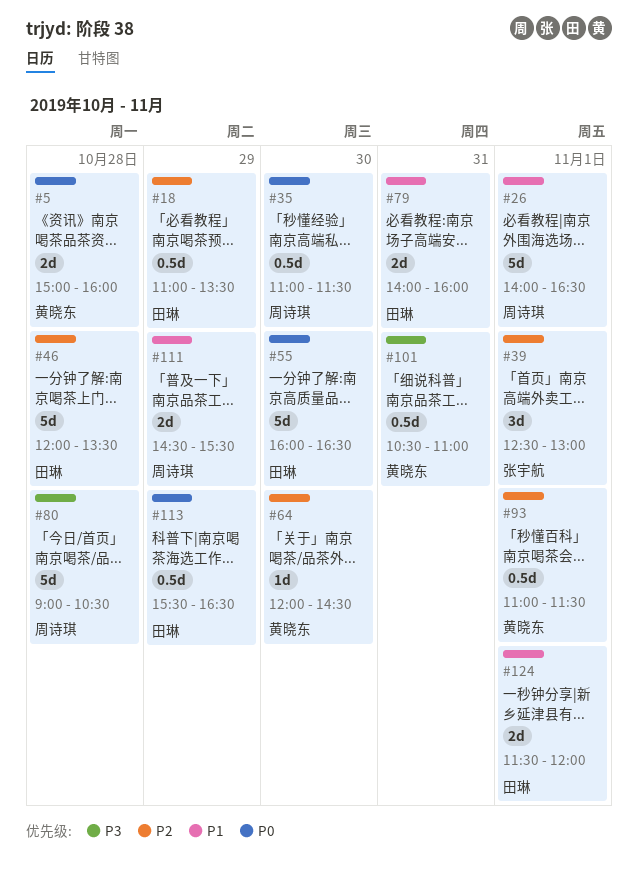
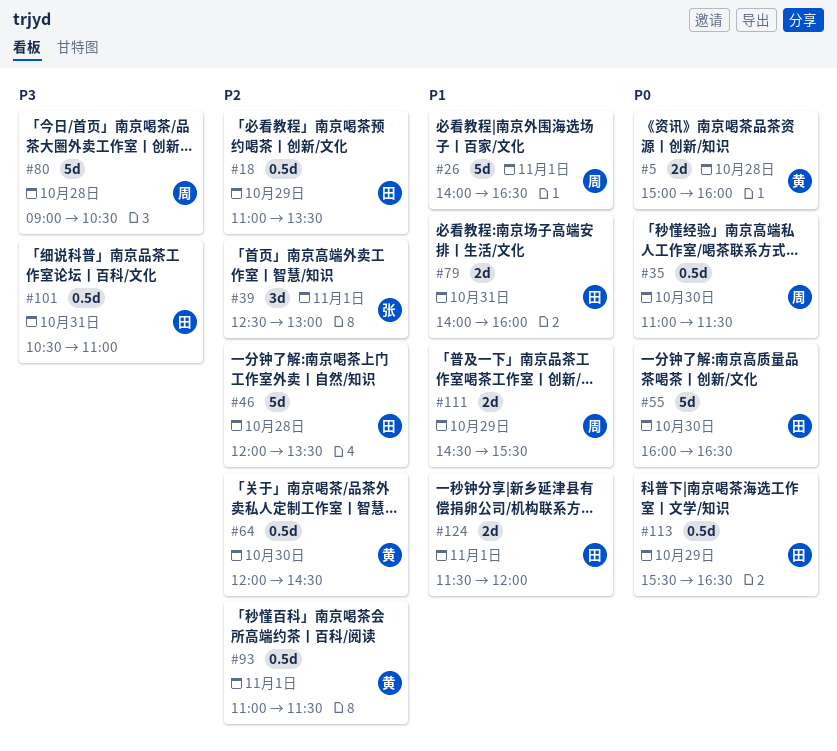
#64, estimate: 1d -> 0.5d
#101, owner: 黄晓东 -> 田琳

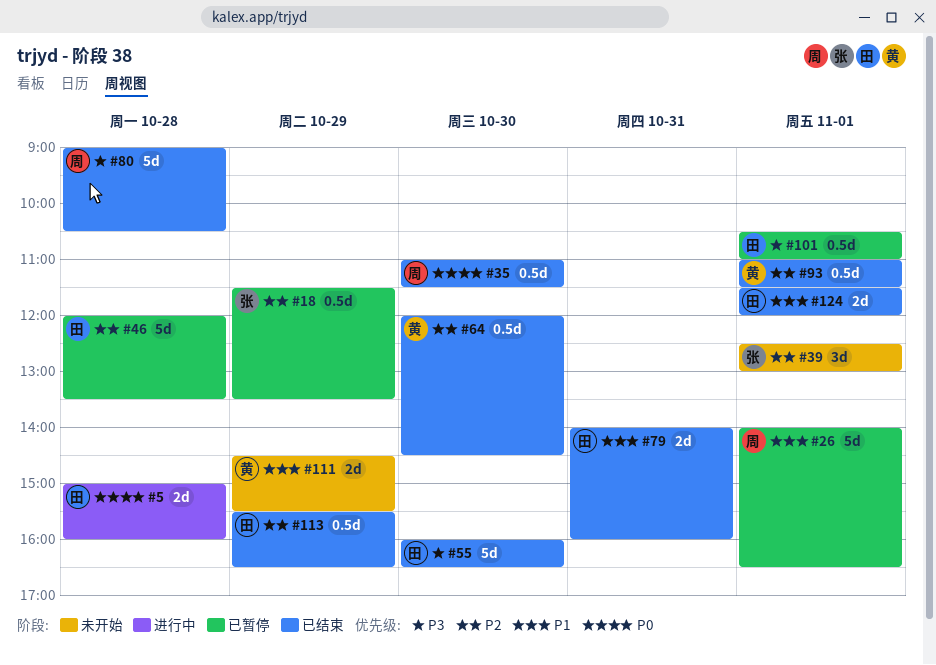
#5, owner: 黄 -> 田
#18, owner: 田 -> 张
#18, begins: 11:00 -> 11:30
#55, priority: P0 -> P3
#101, day: Oct 31 -> Nov 1
#111, owner: 周 -> 黄
#113, priority: P0 -> P2

